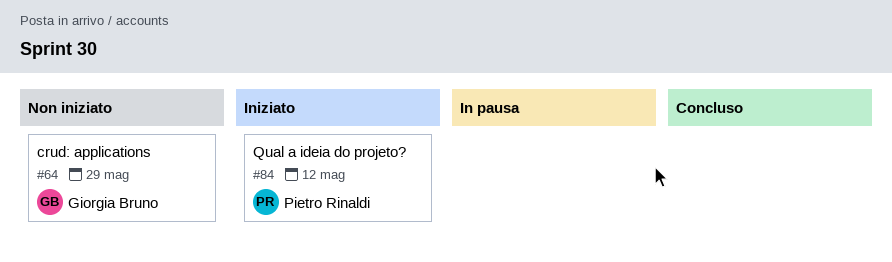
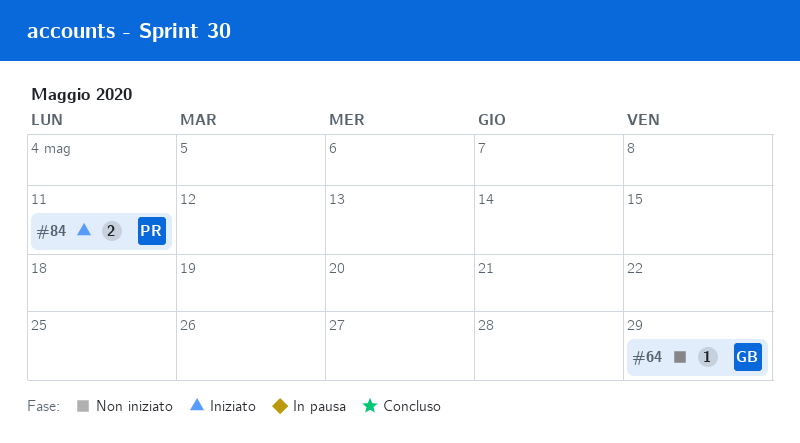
#84, due: May 12 -> May 11

